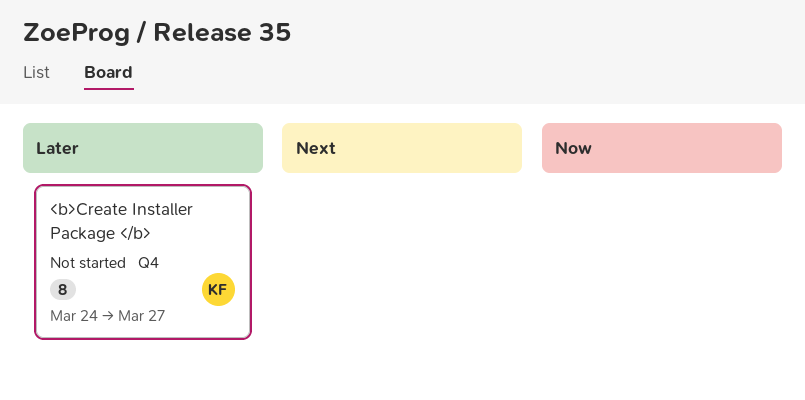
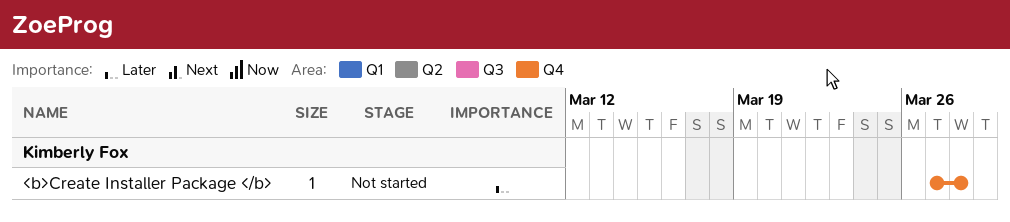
<b>Create Installer Package </b>, estimate: 8 -> 1
<b>Create Installer Package </b>, start: Mar 24 -> Mar 27
<b>Create Installer Package </b>, due: Mar 27 -> Mar 28

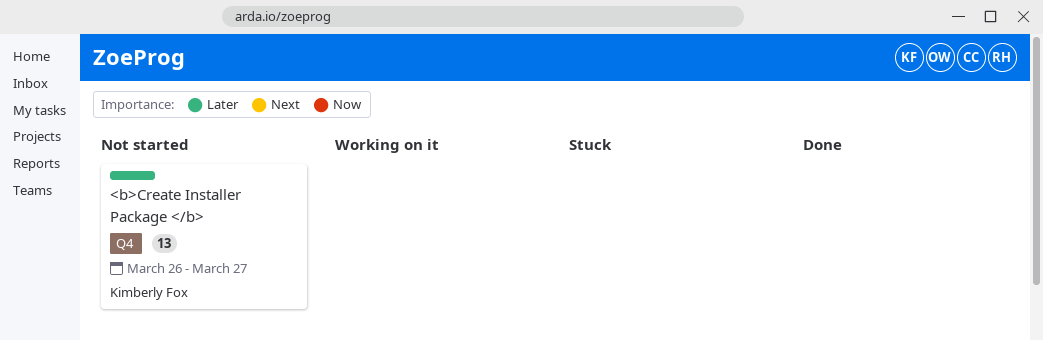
<b>Create Installer Package </b>, estimate: 1 -> 13
<b>Create Installer Package </b>, start: Mar 27 -> Mar 26
<b>Create Installer Package </b>, due: Mar 28 -> Mar 27

